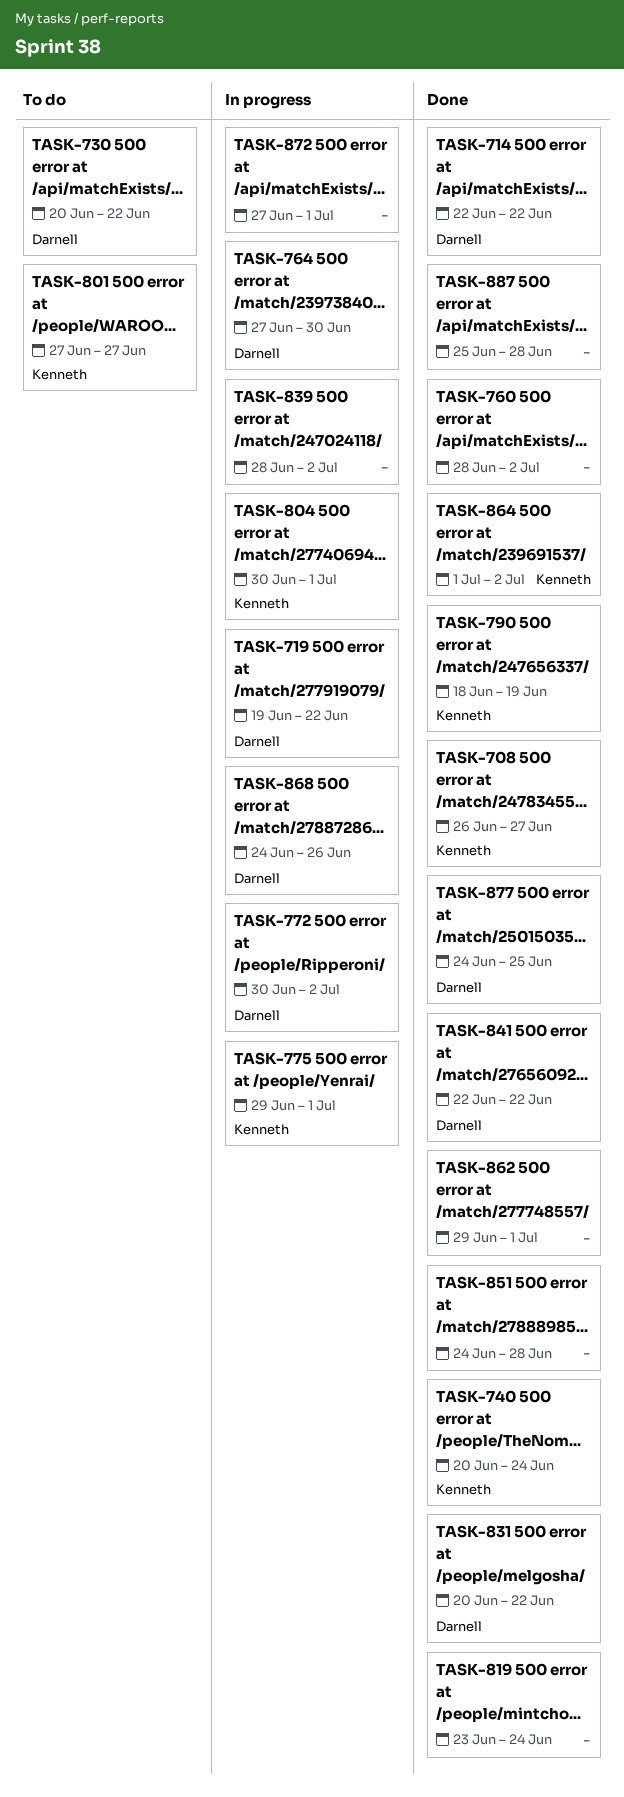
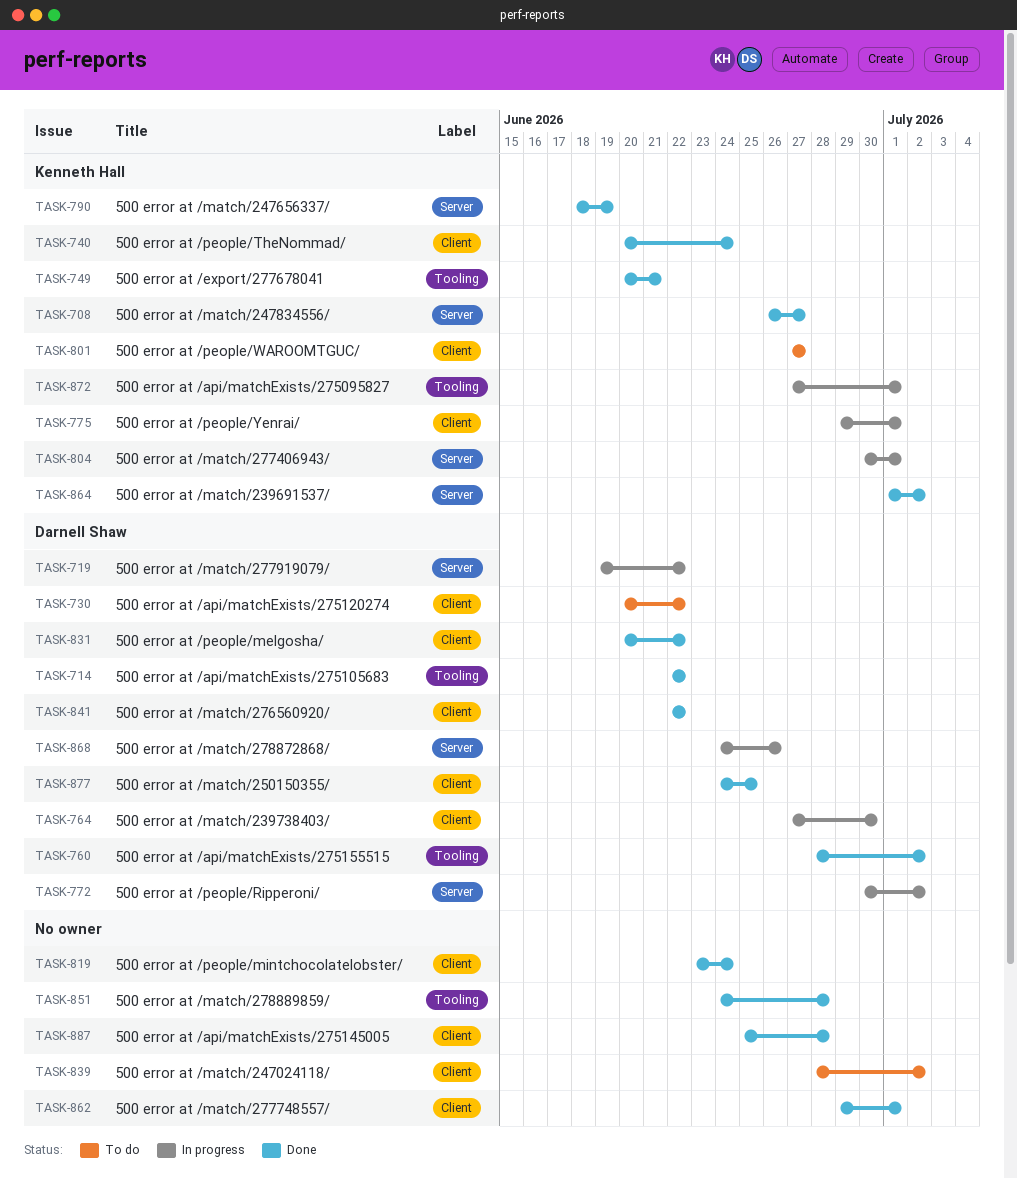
TASK-749: none -> present
TASK-760, owner: none -> Darnell Shaw
TASK-839, status: In progress -> To do
TASK-872, owner: none -> Kenneth Hall

